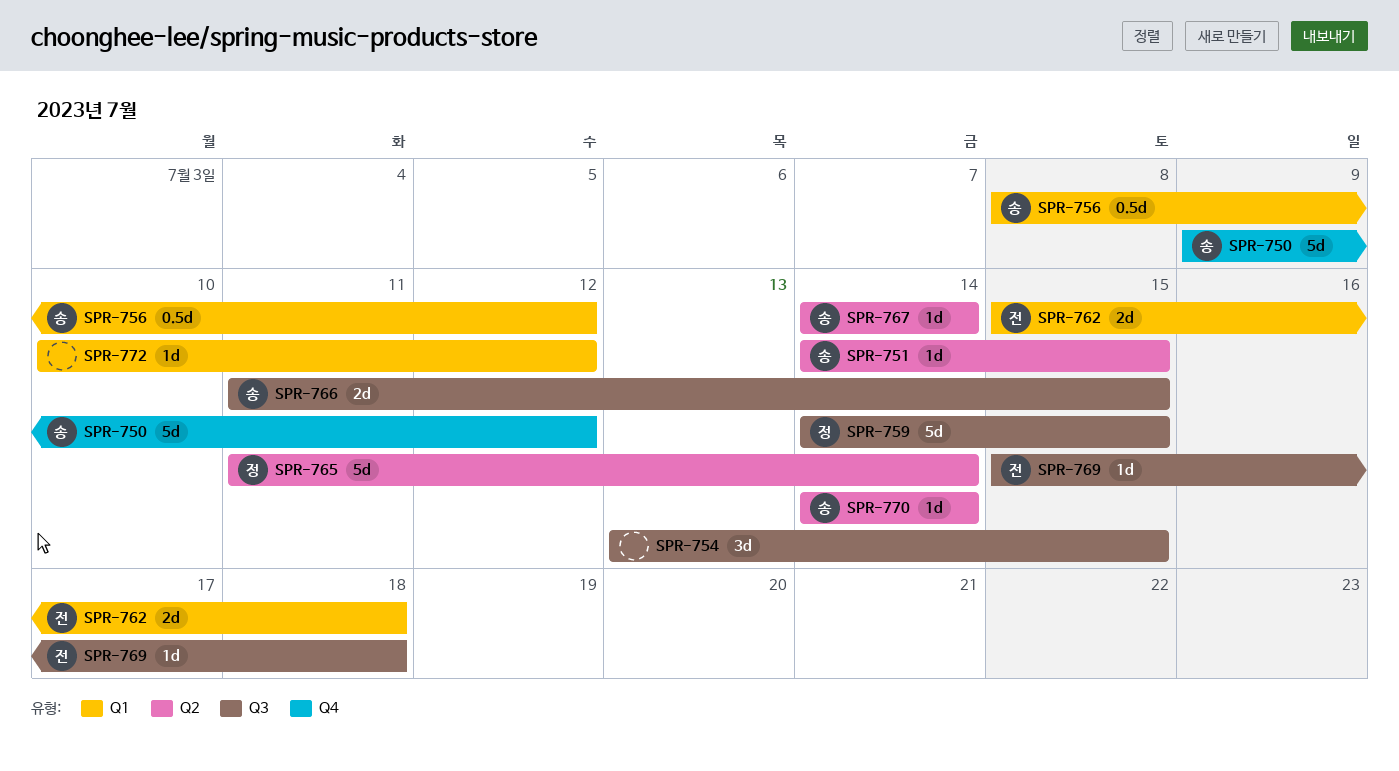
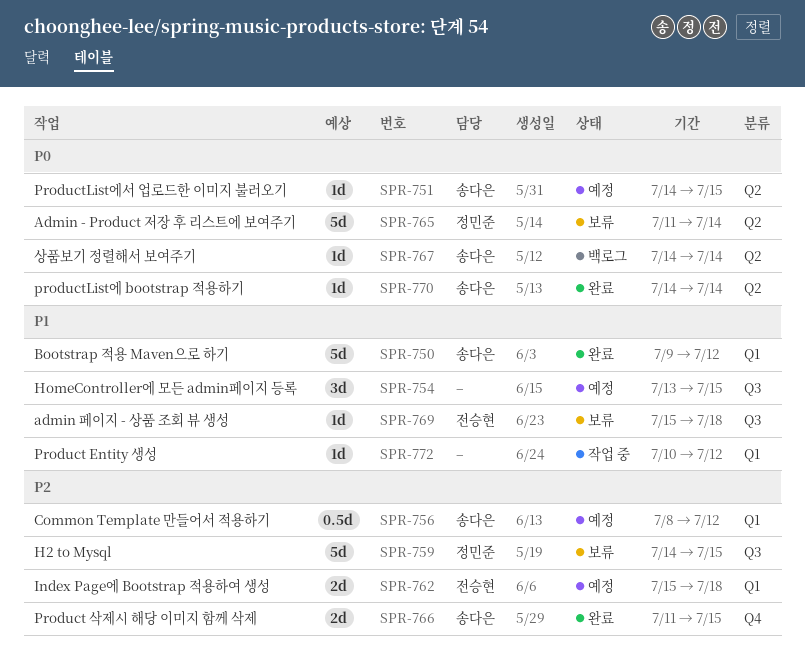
SPR-750, label: Q4 -> Q1
SPR-766, label: Q3 -> Q4

